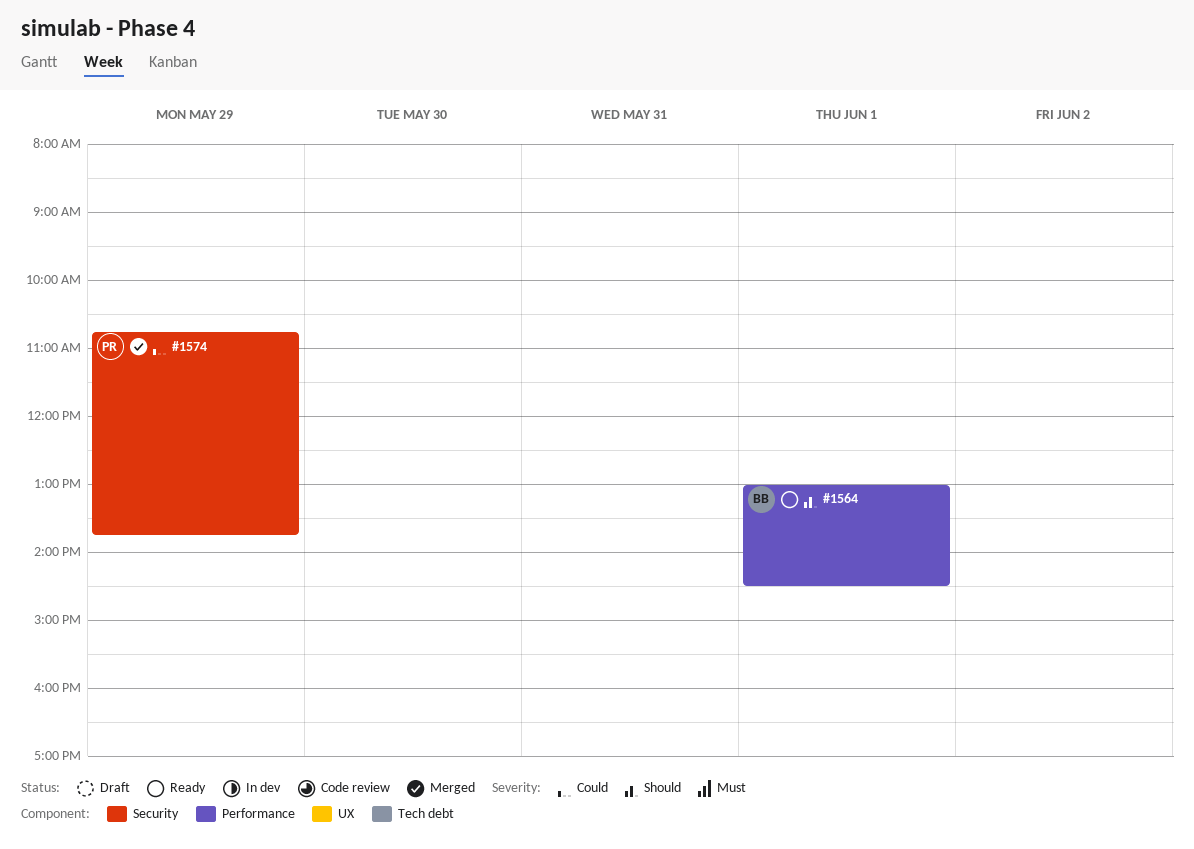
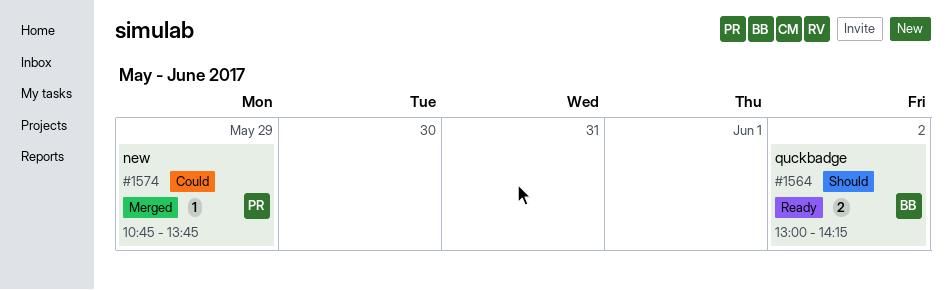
#1564, day: Jun 1 -> Jun 2
#1564, ends: 14:30 -> 14:15

